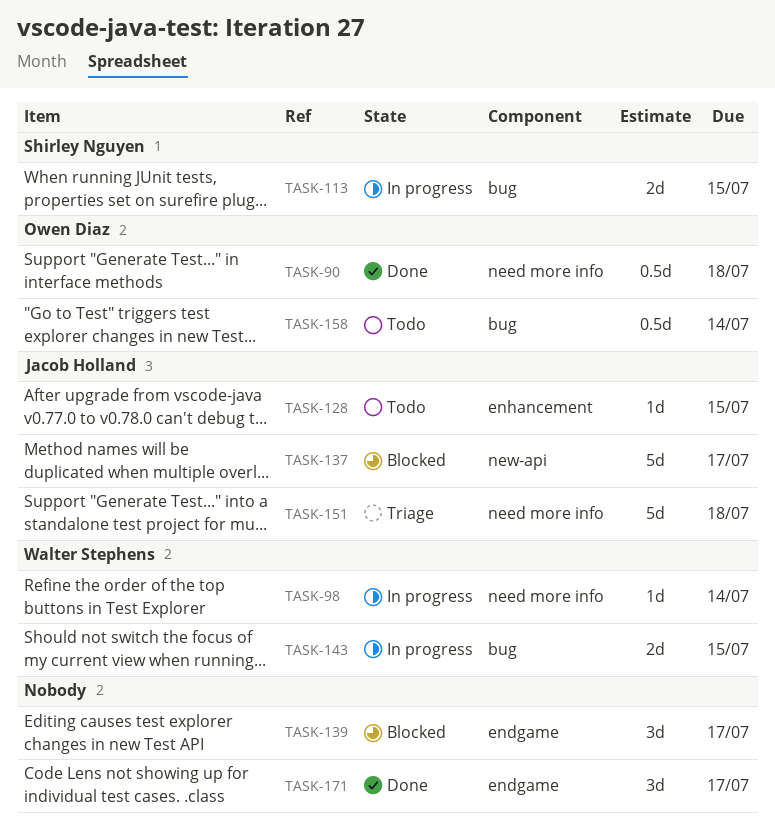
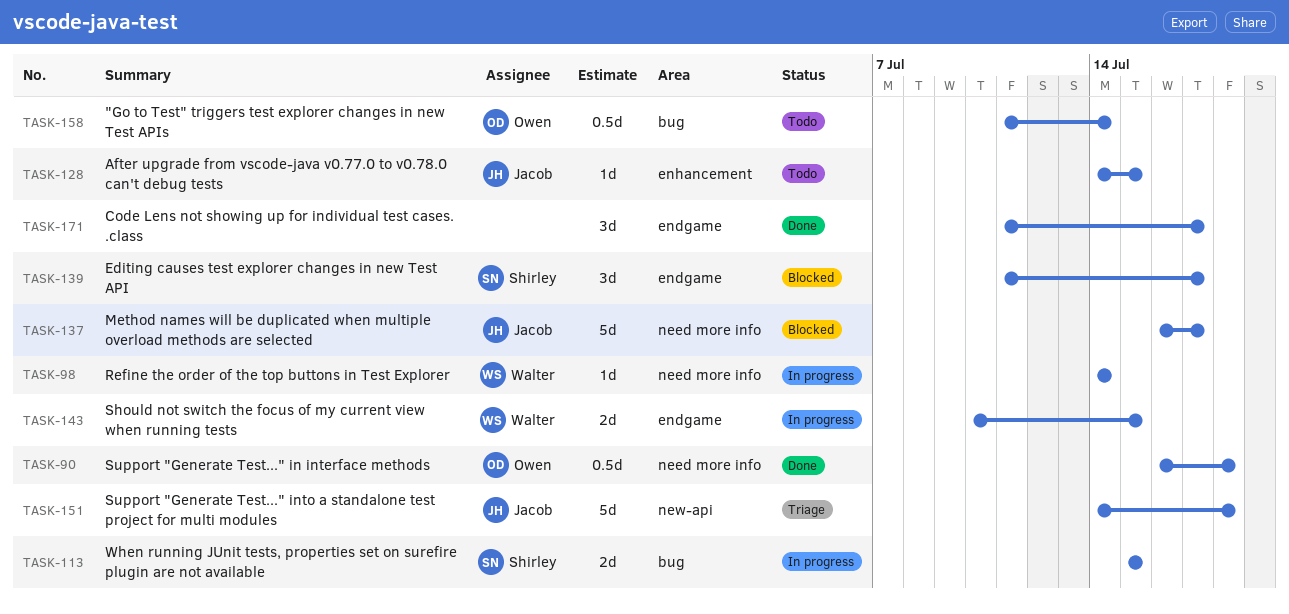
TASK-137, label: new-api -> need more info
TASK-139, owner: none -> Shirley Nguyen
TASK-143, label: bug -> endgame
TASK-151, label: need more info -> new-api

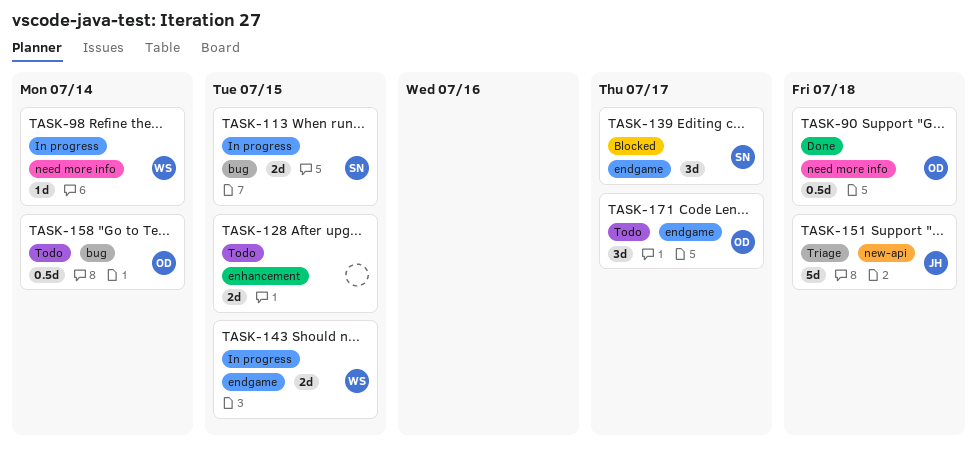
TASK-128, owner: Jacob -> none
TASK-128, estimate: 1d -> 2d
TASK-137: present -> none
TASK-171, status: Done -> Todo
TASK-171, owner: none -> Owen

